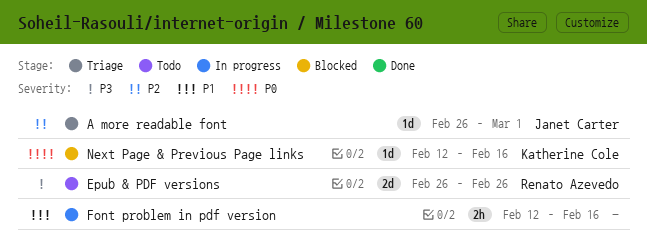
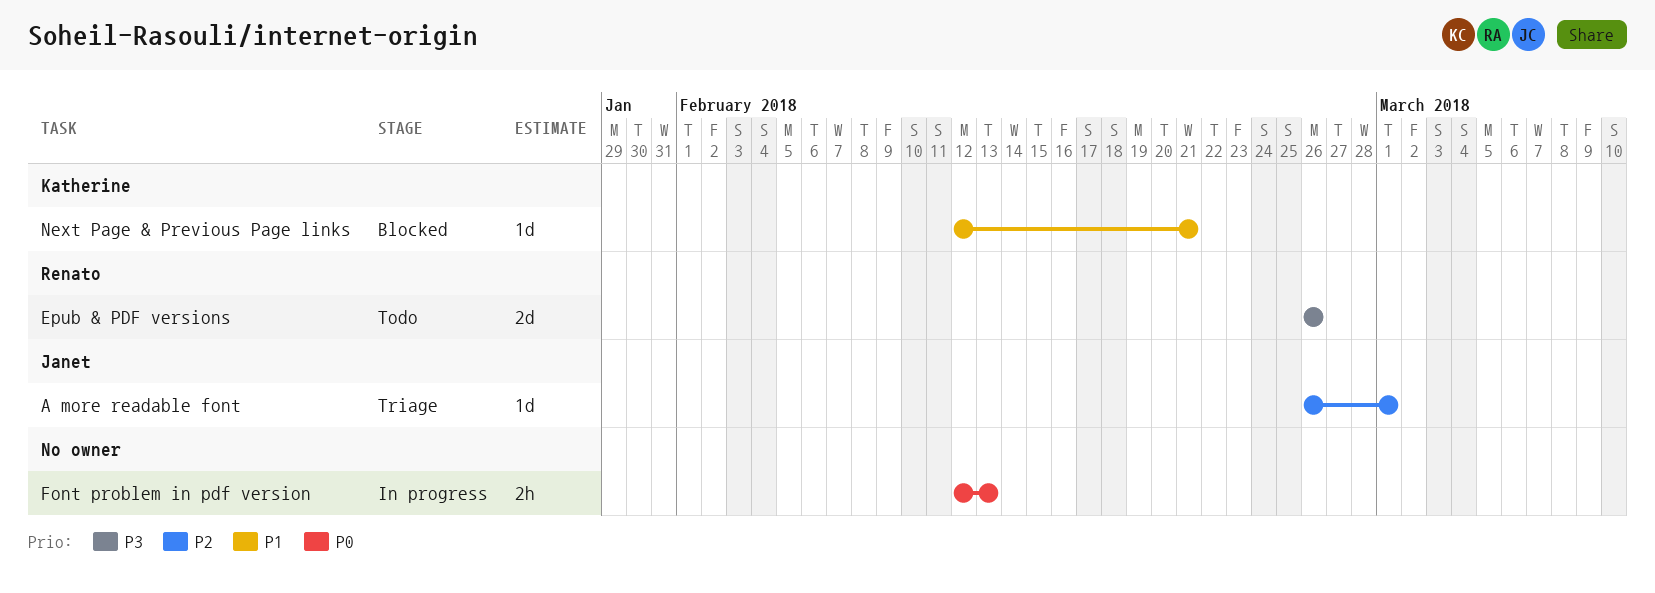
Font problem in pdf version, priority: P1 -> P0
Font problem in pdf version, due: Feb 16 -> Feb 13
Next Page & Previous Page links, priority: P0 -> P1
Next Page & Previous Page links, due: Feb 16 -> Feb 21

